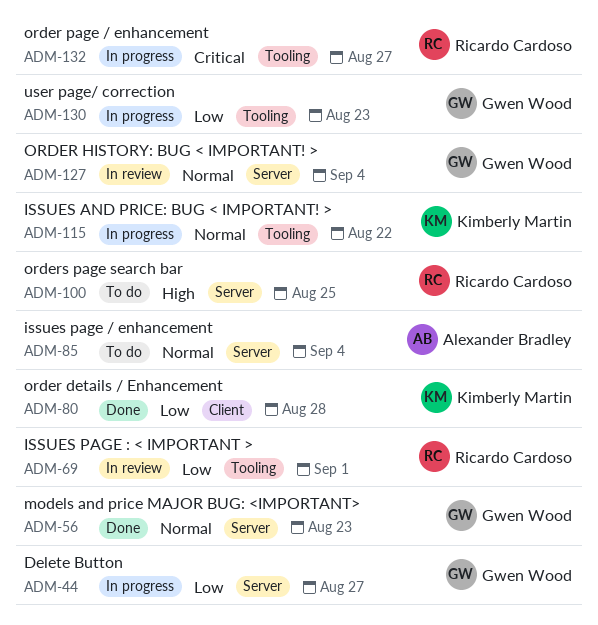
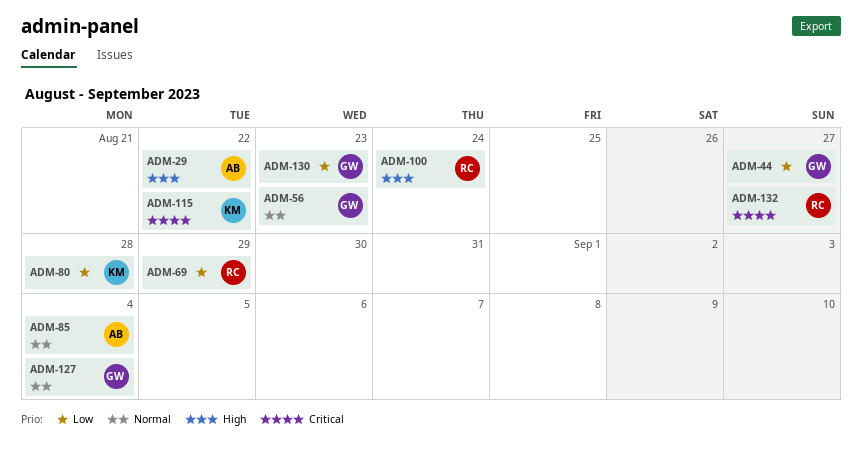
ADM-29: none -> present
ADM-69, due: Sep 1 -> Aug 29
ADM-100, due: Aug 25 -> Aug 24
ADM-115, priority: Normal -> Critical

